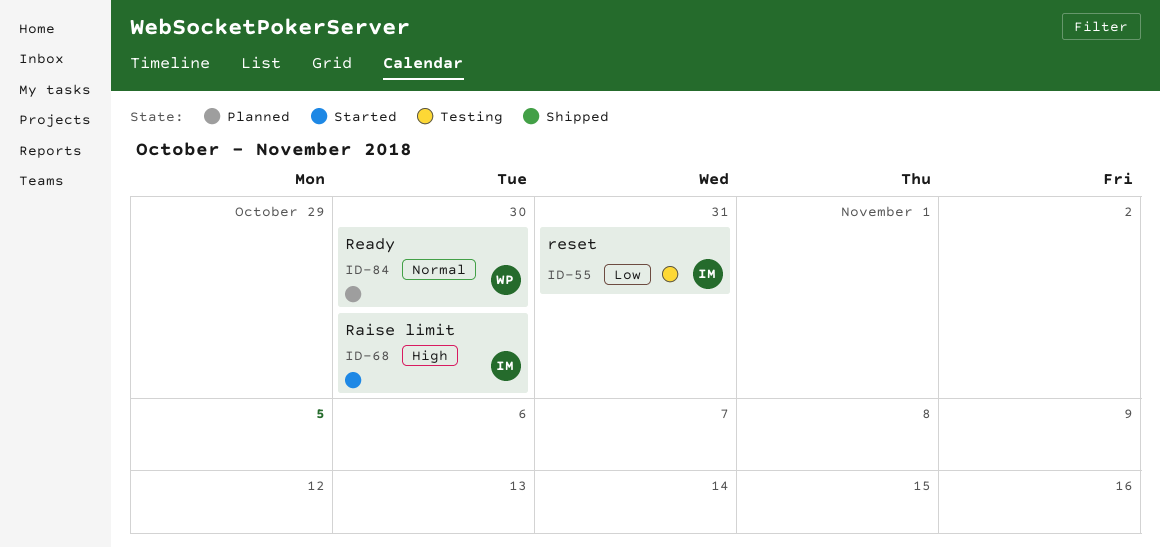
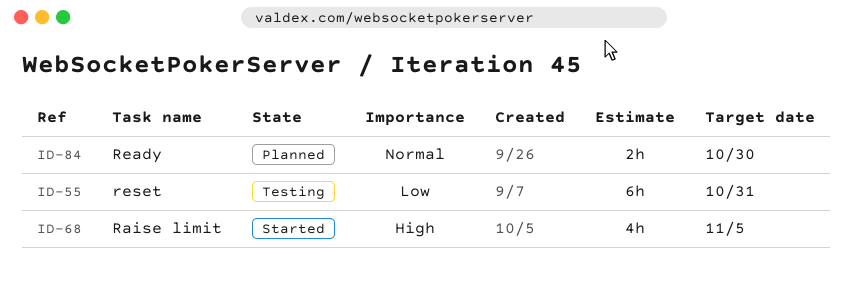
ID-68, due: Oct 30 -> Nov 5

